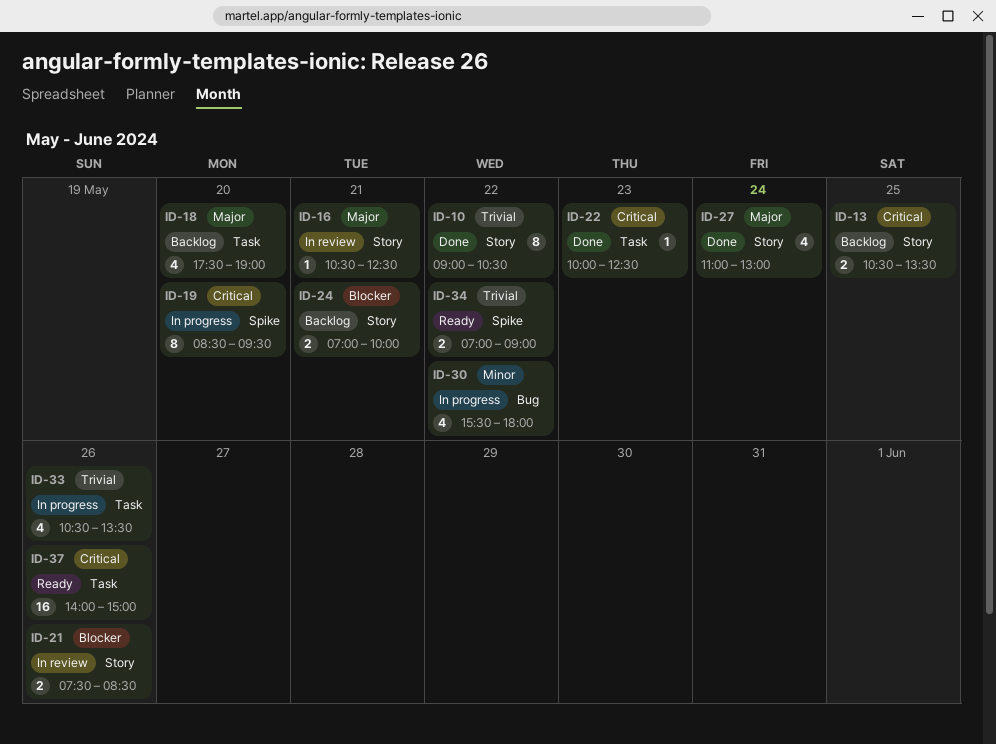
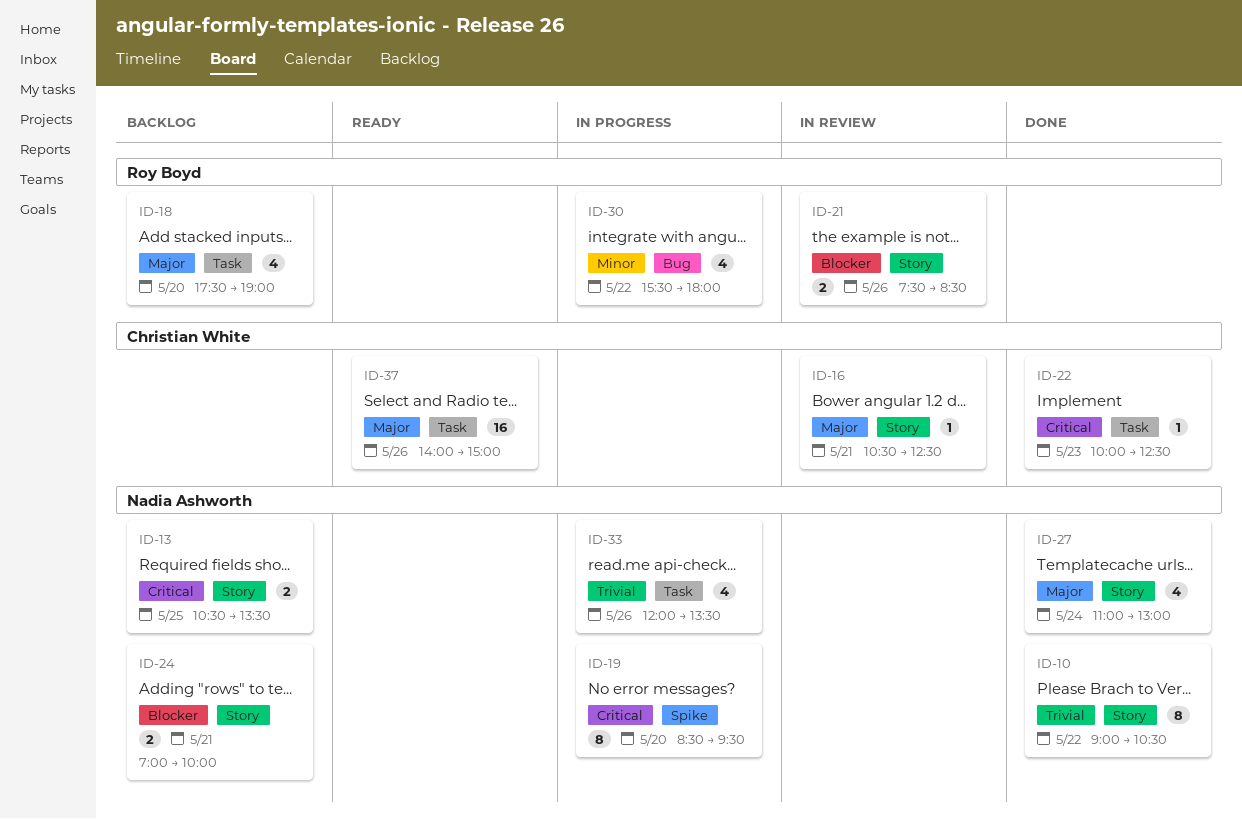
ID-33, begins: 10:30 -> 12:00
ID-34: present -> none
ID-37, priority: Critical -> Major

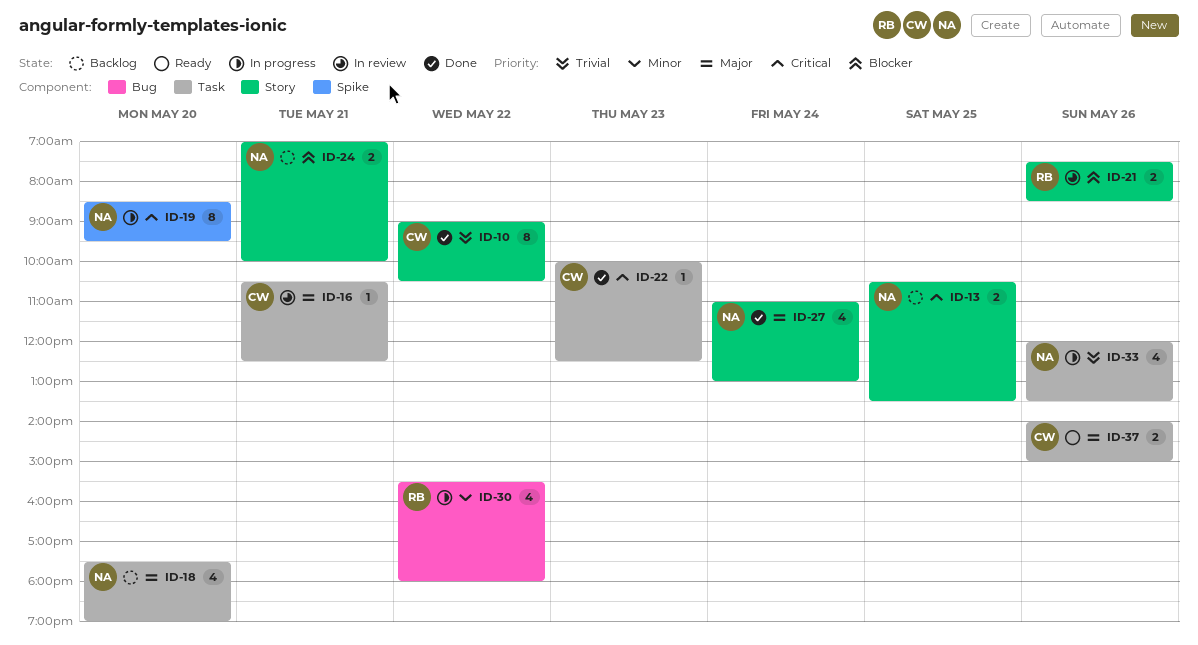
ID-10, owner: Nadia Ashworth -> Christian White
ID-16, label: Story -> Task
ID-18, owner: Roy Boyd -> Nadia Ashworth
ID-37, estimate: 16 -> 2

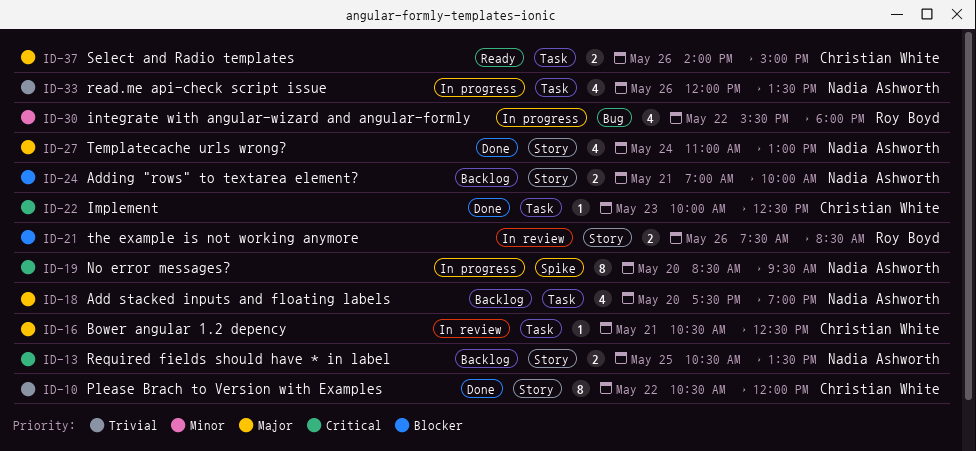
ID-10, begins: 09:00 -> 10:30
ID-10, ends: 10:30 -> 12:00

